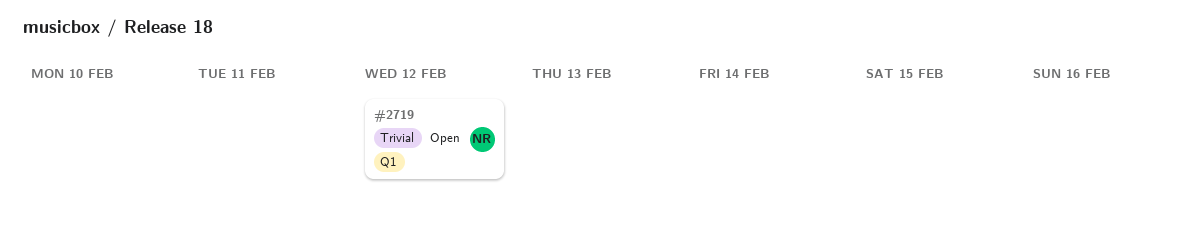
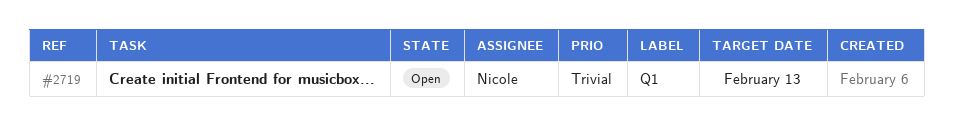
#2719, due: Feb 12 -> Feb 13

